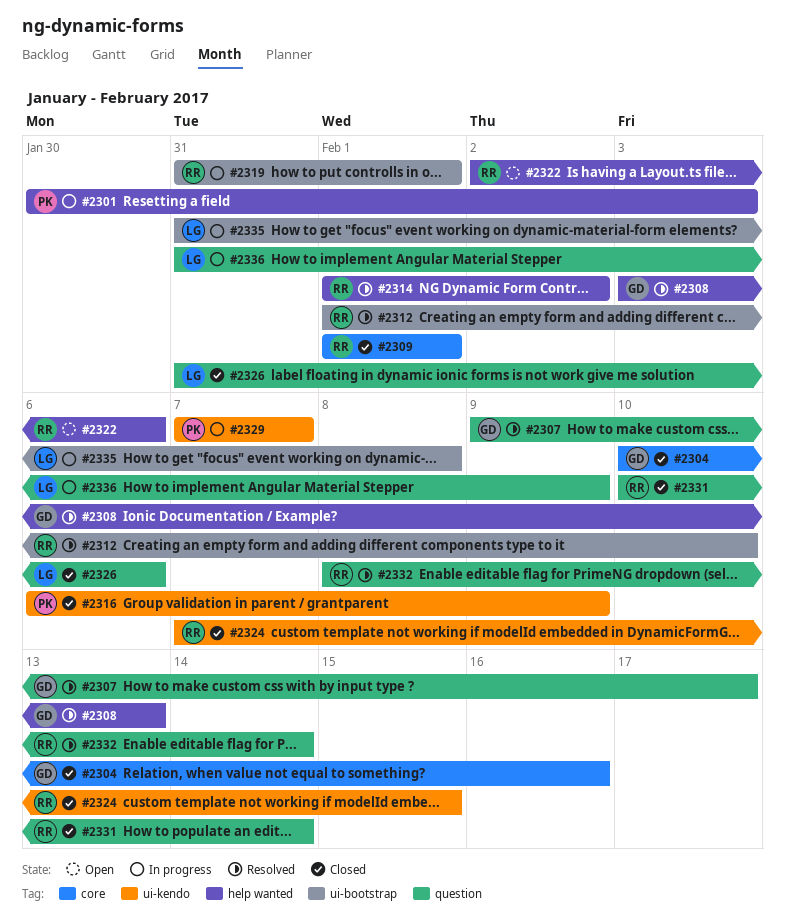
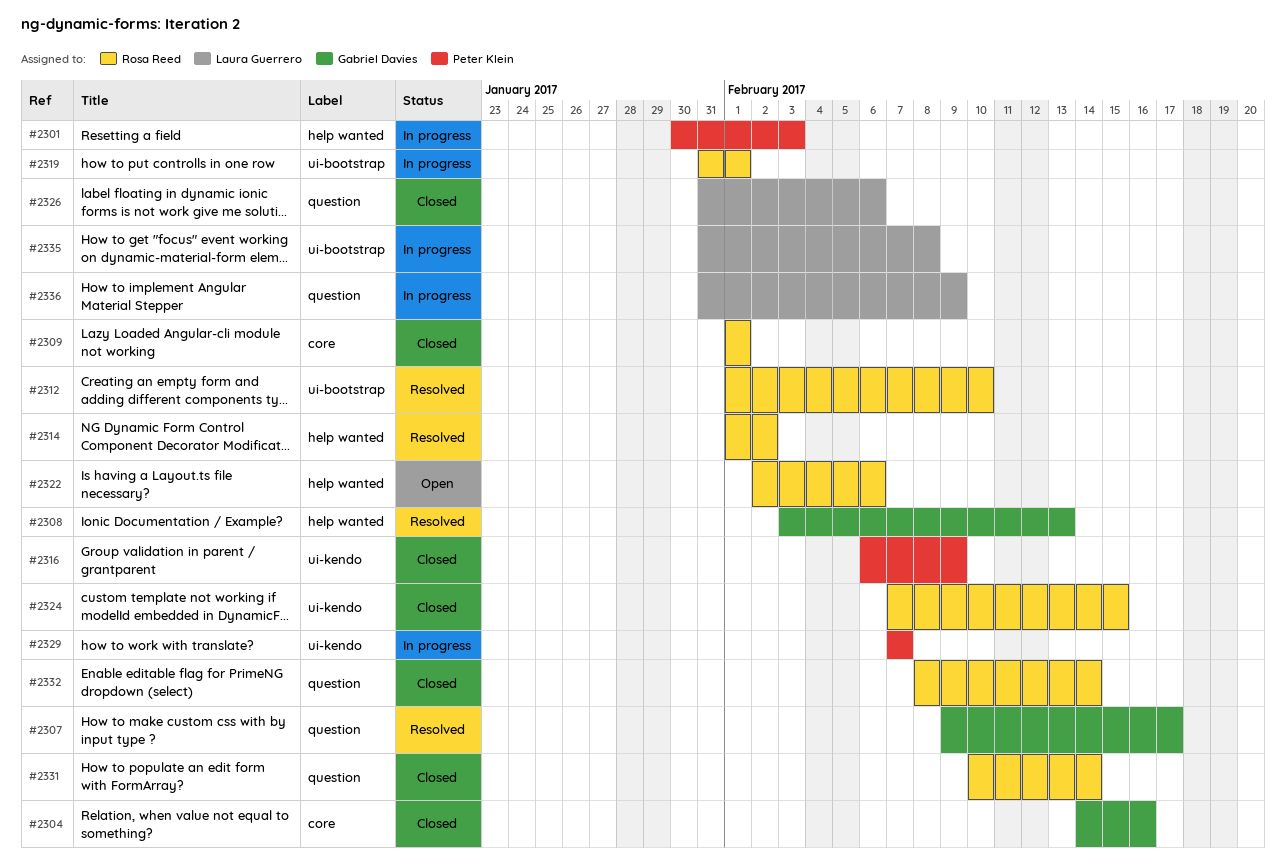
#2304, start: Feb 10 -> Feb 14
#2332, status: Resolved -> Closed

